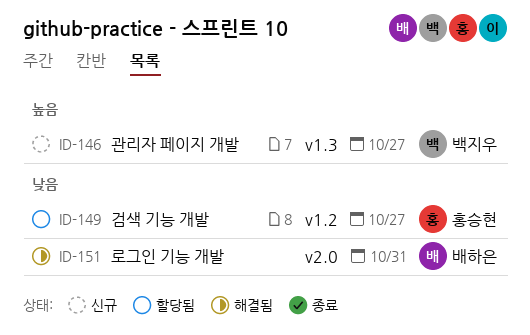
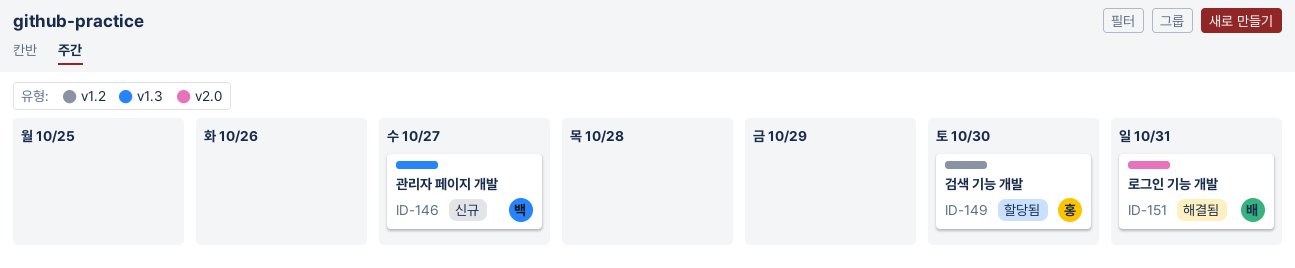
ID-149, due: Oct 27 -> Oct 30

